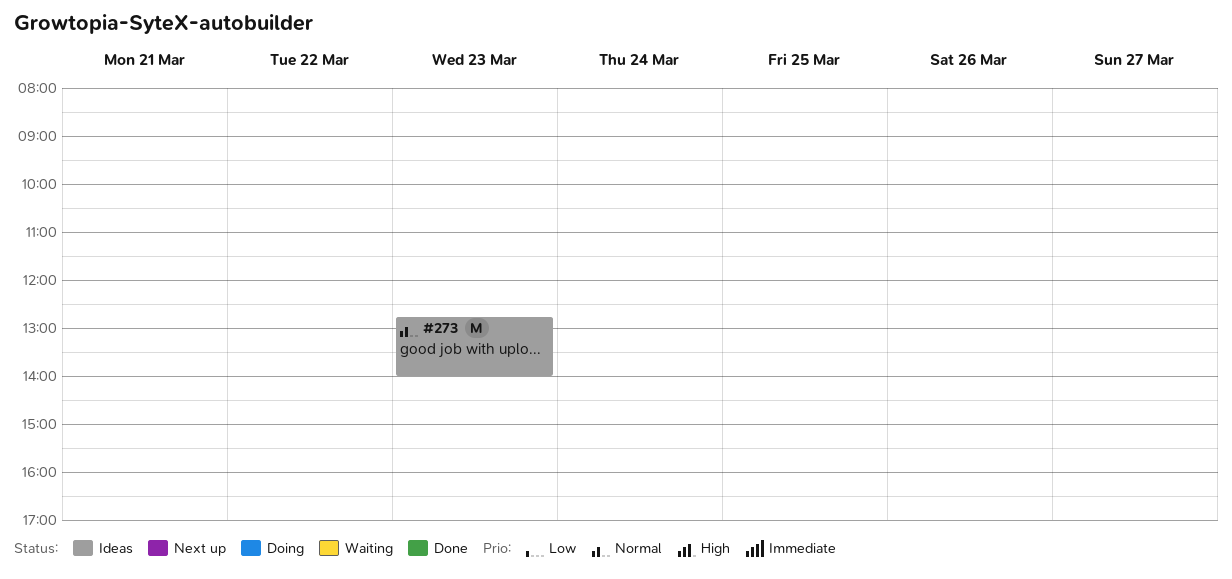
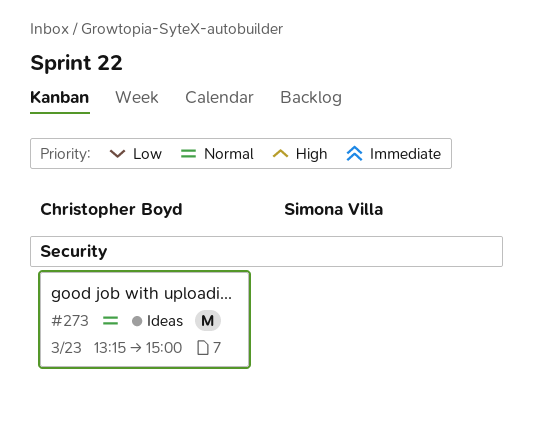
#273, begins: 12:45 -> 13:15
#273, ends: 14:00 -> 15:00

